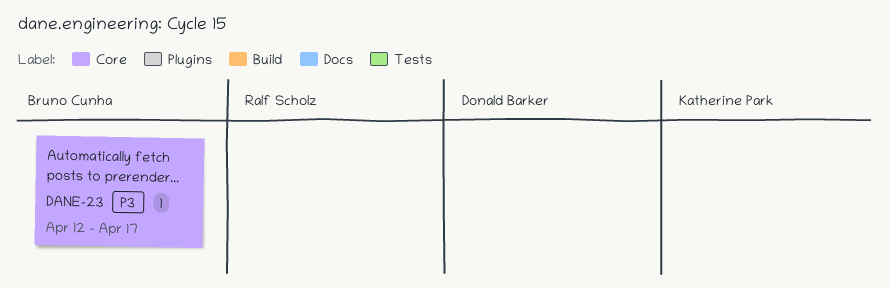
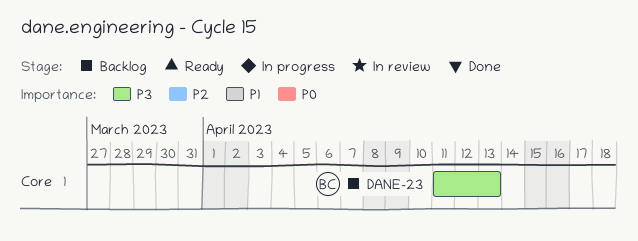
DANE-23, start: Apr 12 -> Apr 11
DANE-23, due: Apr 17 -> Apr 13

